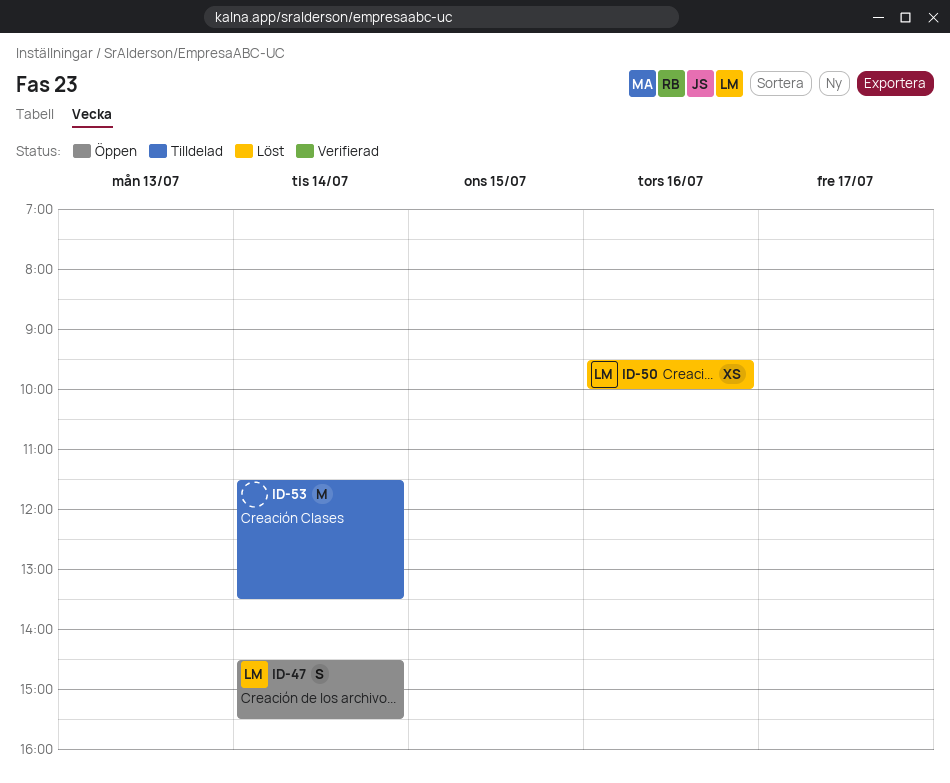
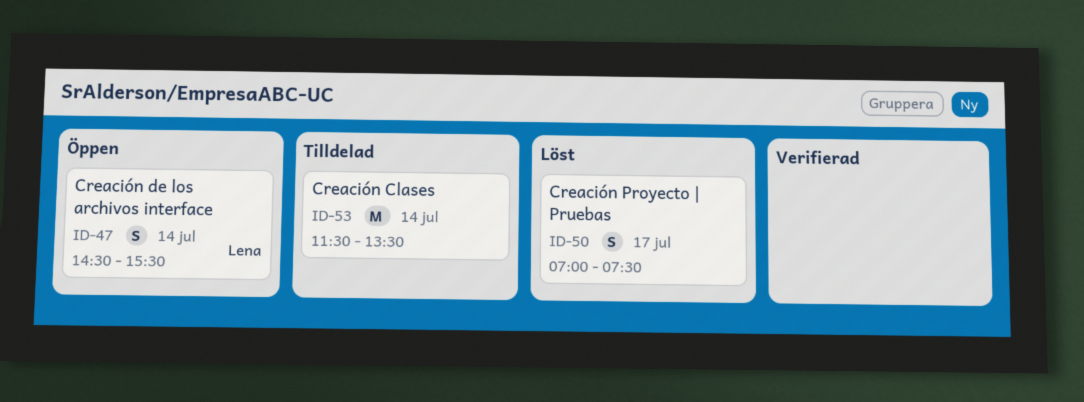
ID-50, owner: Lena -> none
ID-50, estimate: XS -> S
ID-50, day: Jul 16 -> Jul 17
ID-50, begins: 09:30 -> 07:00
ID-50, ends: 10:00 -> 07:30

